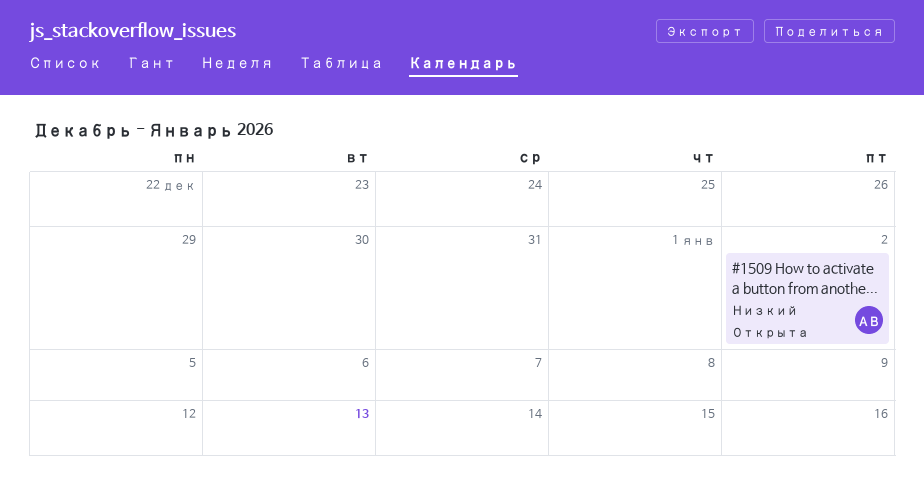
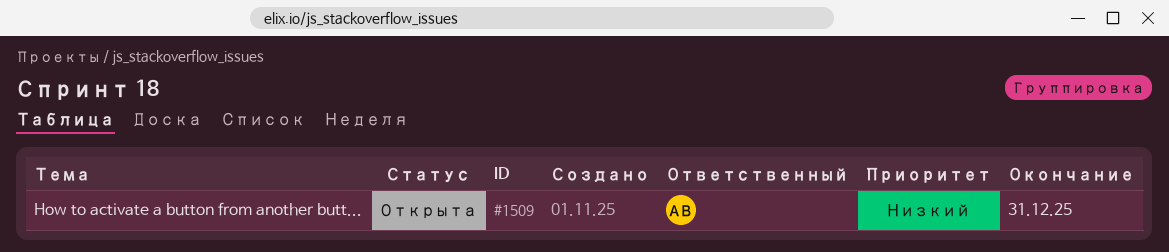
#1509, due: Jan 2 -> Dec 31

